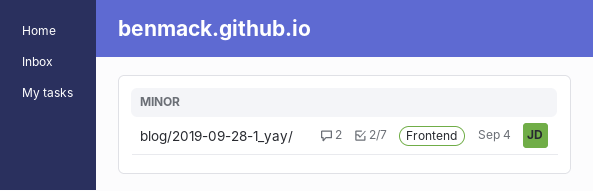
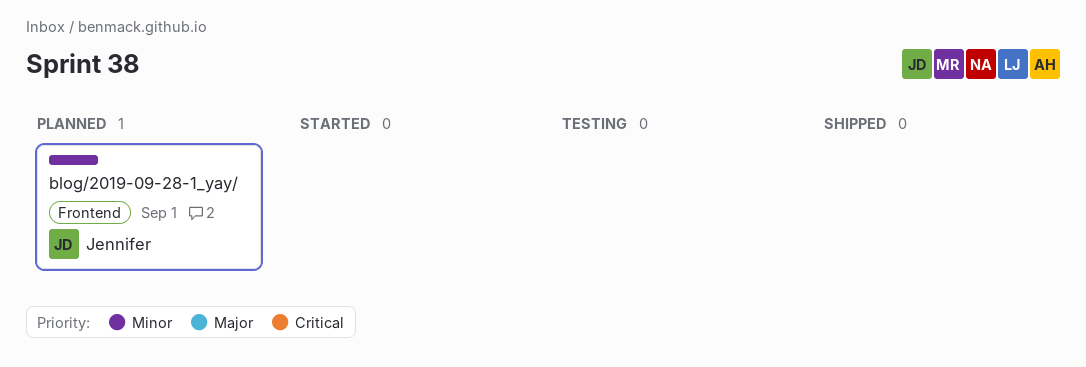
blog/2019-09-28-1_yay/, due: Sep 4 -> Sep 1

